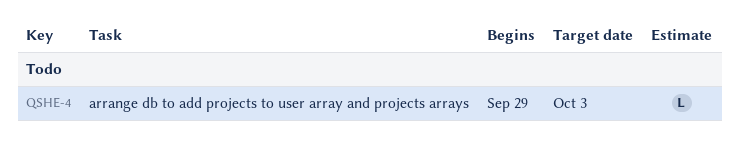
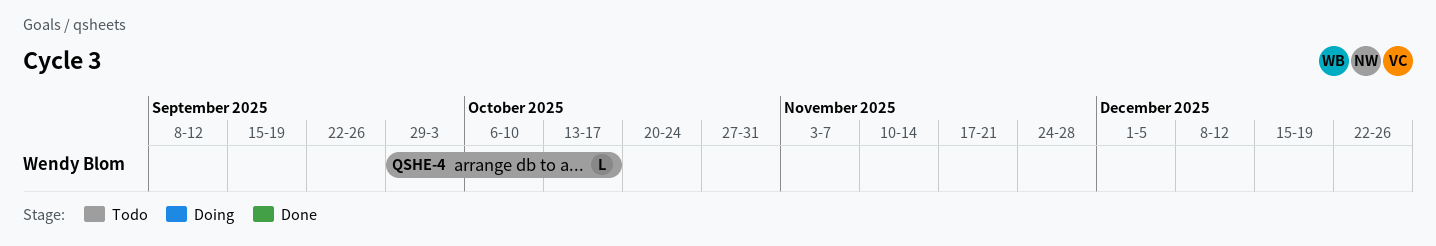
QSHE-4, due: Oct 3 -> Oct 17

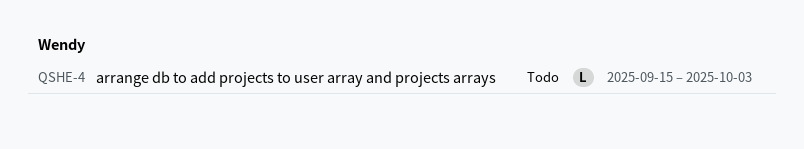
QSHE-4, start: Sep 29 -> Sep 15
QSHE-4, due: Oct 17 -> Oct 3

